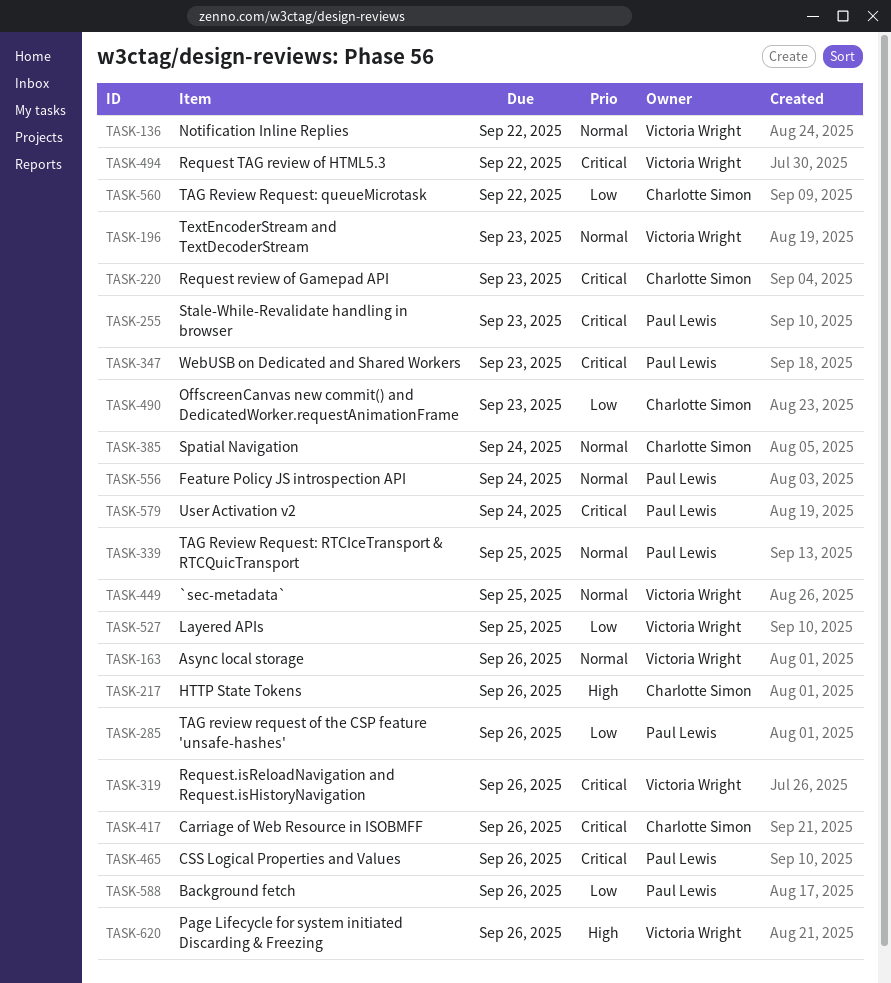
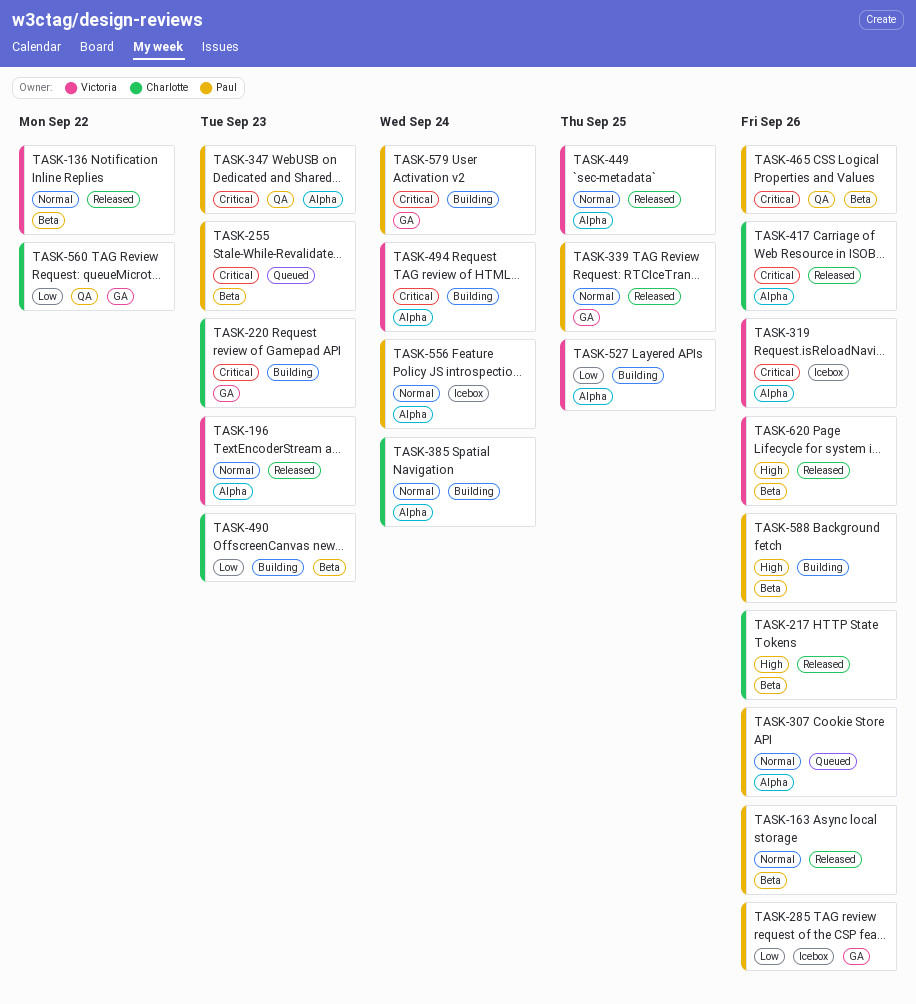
TASK-163, owner: Victoria Wright -> Paul Lewis
TASK-307: none -> present
TASK-494, due: Sep 22 -> Sep 24
TASK-588, priority: Low -> High

